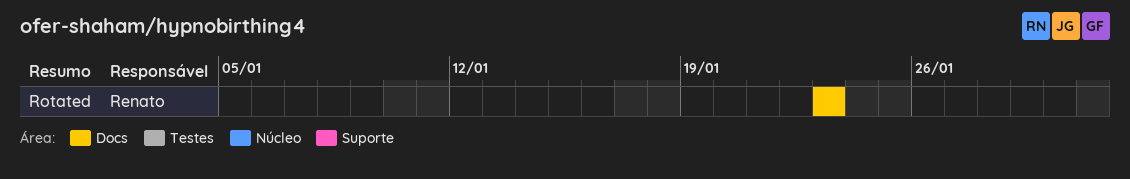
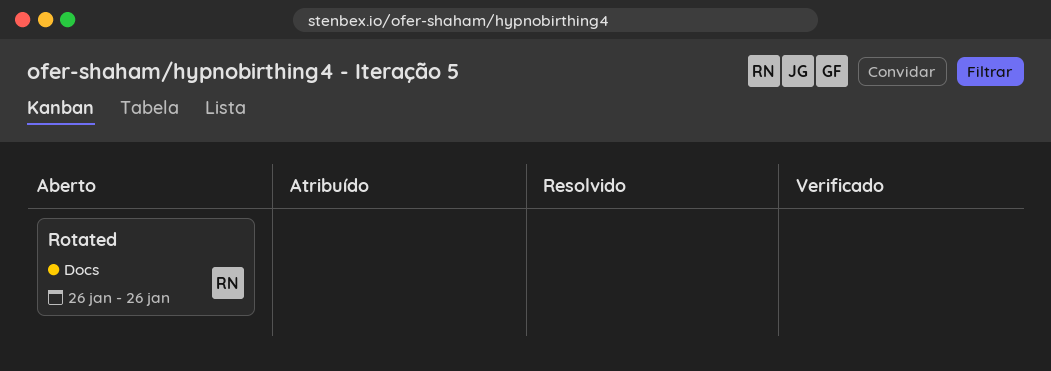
Rotated, start: Jan 23 -> Jan 26
Rotated, due: Jan 23 -> Jan 26

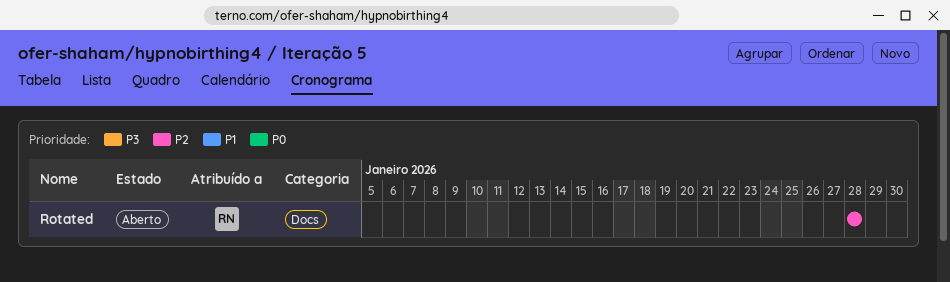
Rotated, start: Jan 26 -> Jan 28
Rotated, due: Jan 26 -> Jan 28

